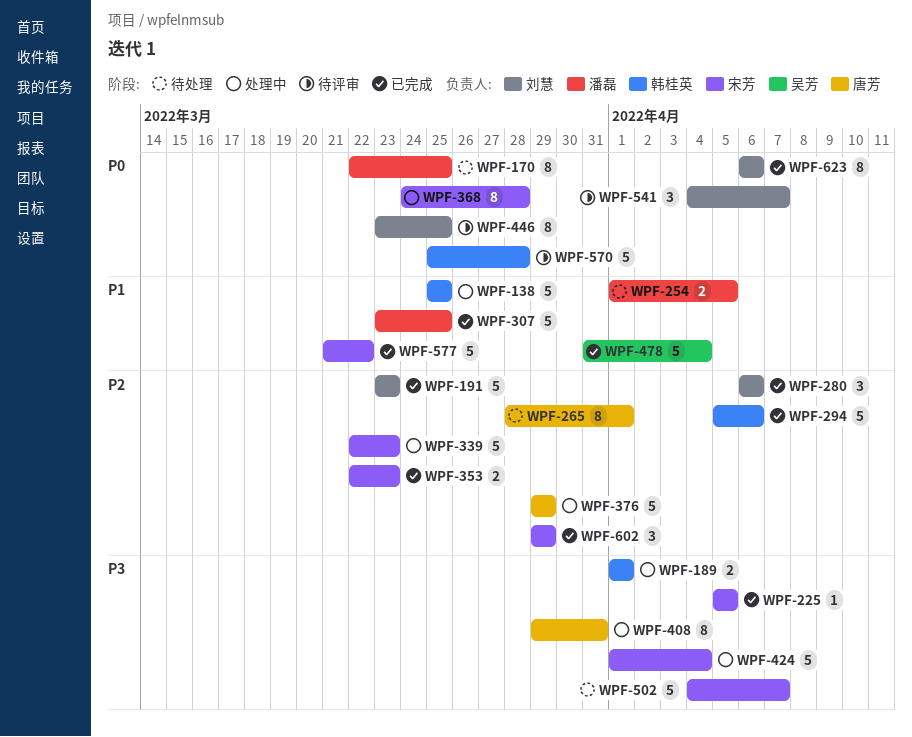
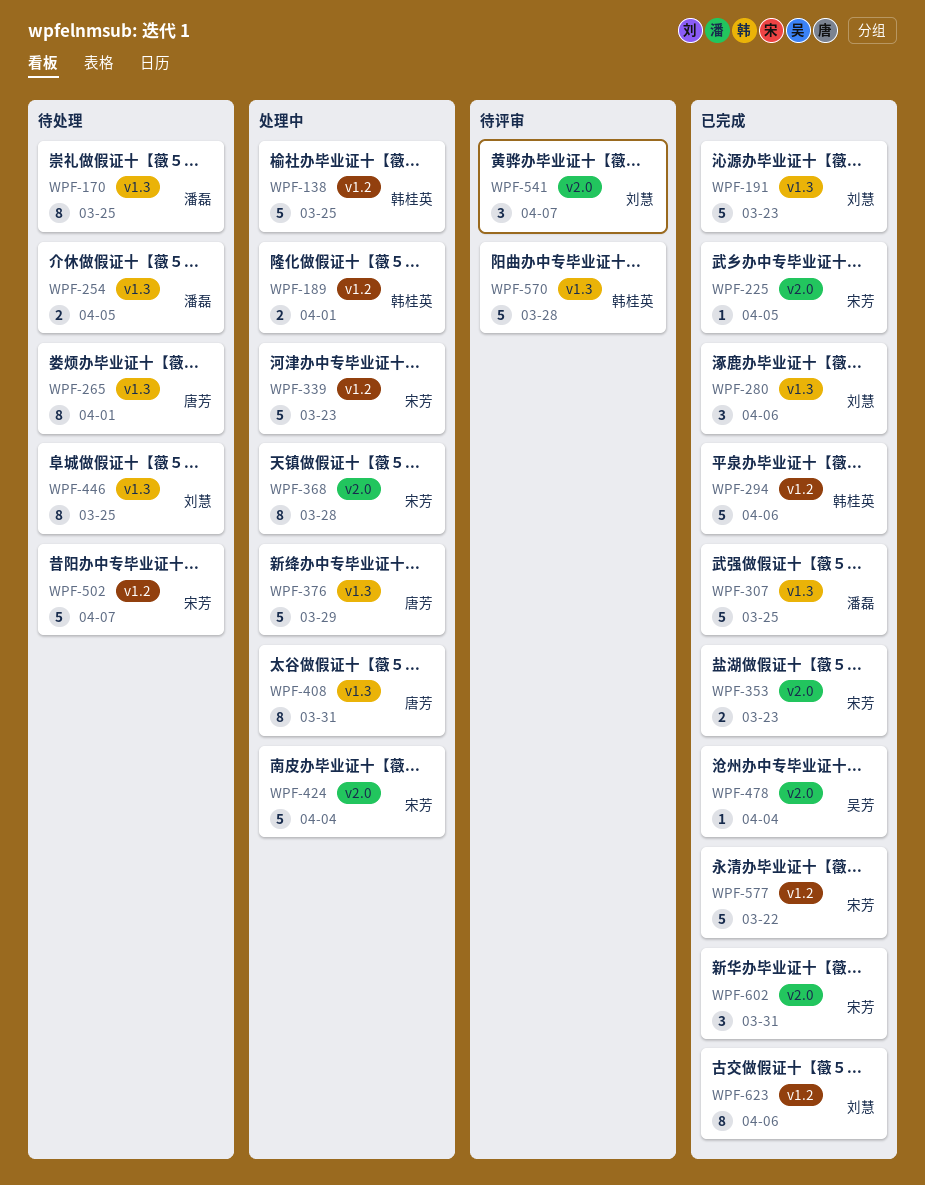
WPF-446, status: 待评审 -> 待处理
WPF-478, estimate: 5 -> 1
WPF-602, due: Mar 29 -> Mar 31

